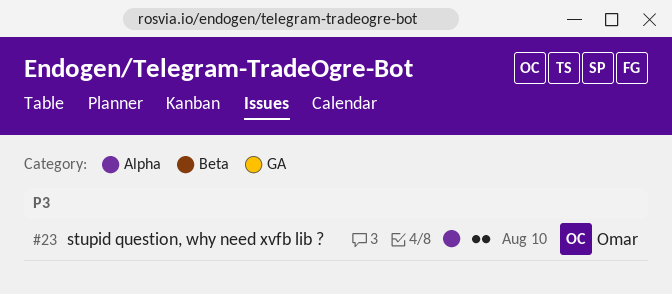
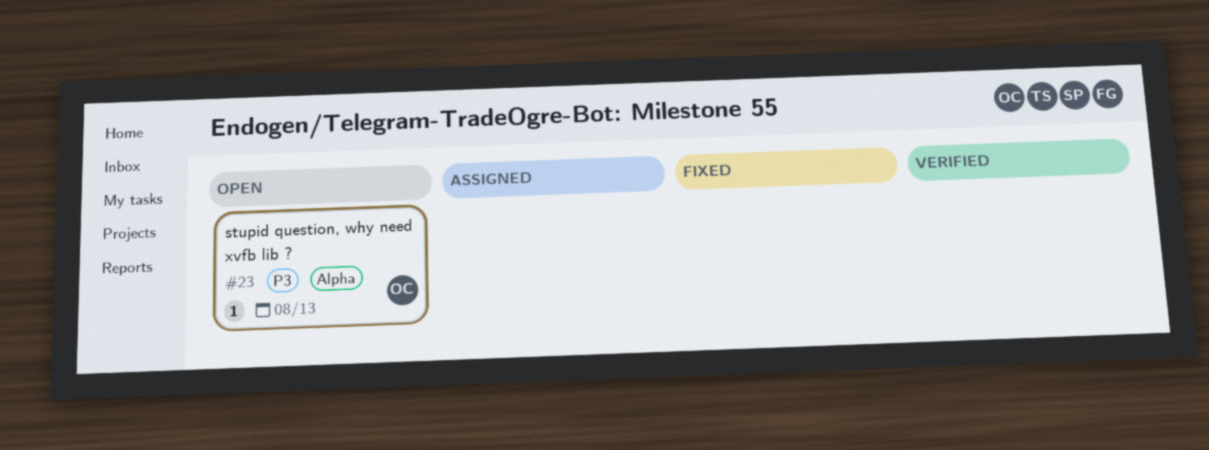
#23, estimate: 2 -> 1
#23, due: Aug 10 -> Aug 13

